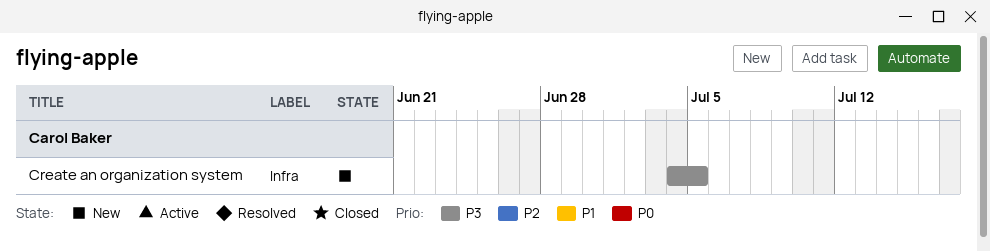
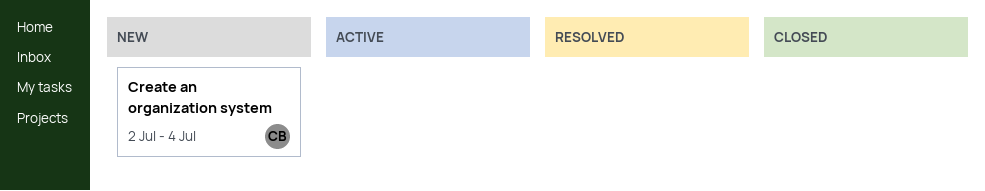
Create an organization system, start: Jul 4 -> Jul 2
Create an organization system, due: Jul 5 -> Jul 4

